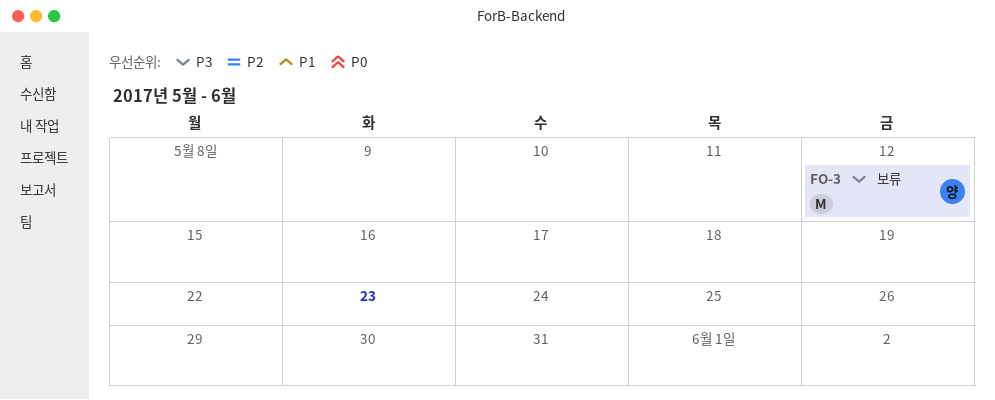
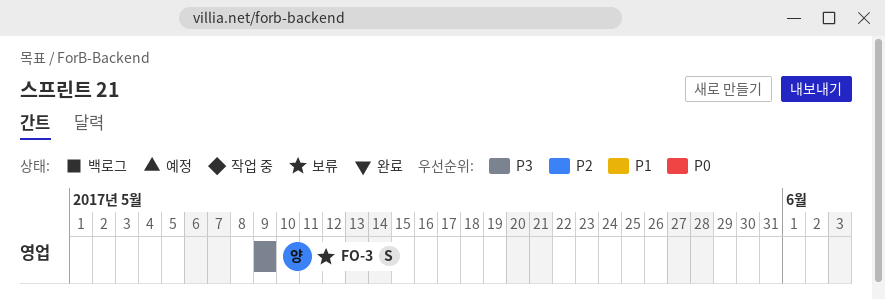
FO-3, estimate: M -> S
FO-3, due: May 12 -> May 9

